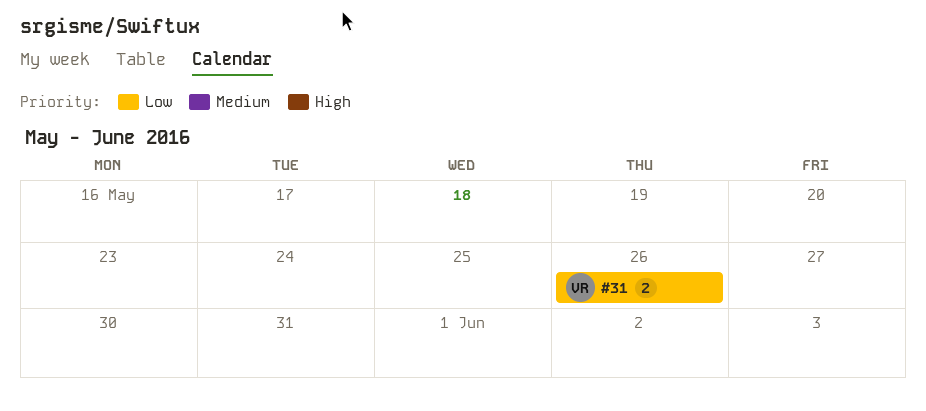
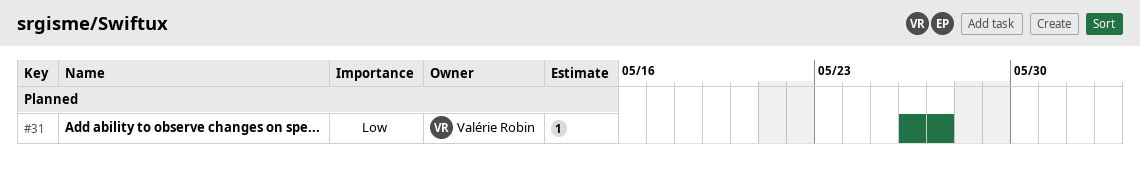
#31, estimate: 2 -> 1
#31, due: May 26 -> May 27

